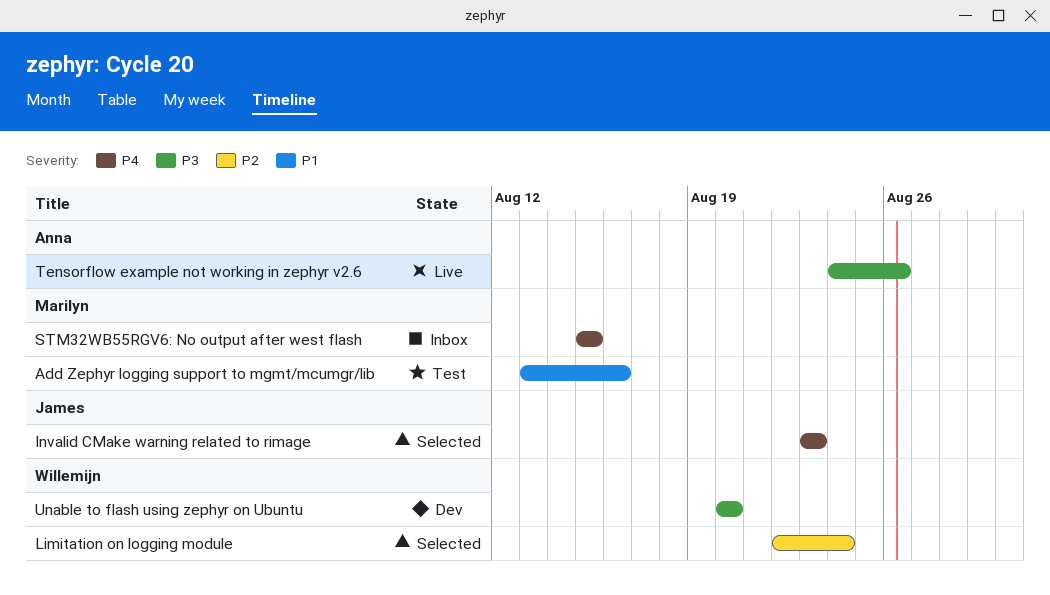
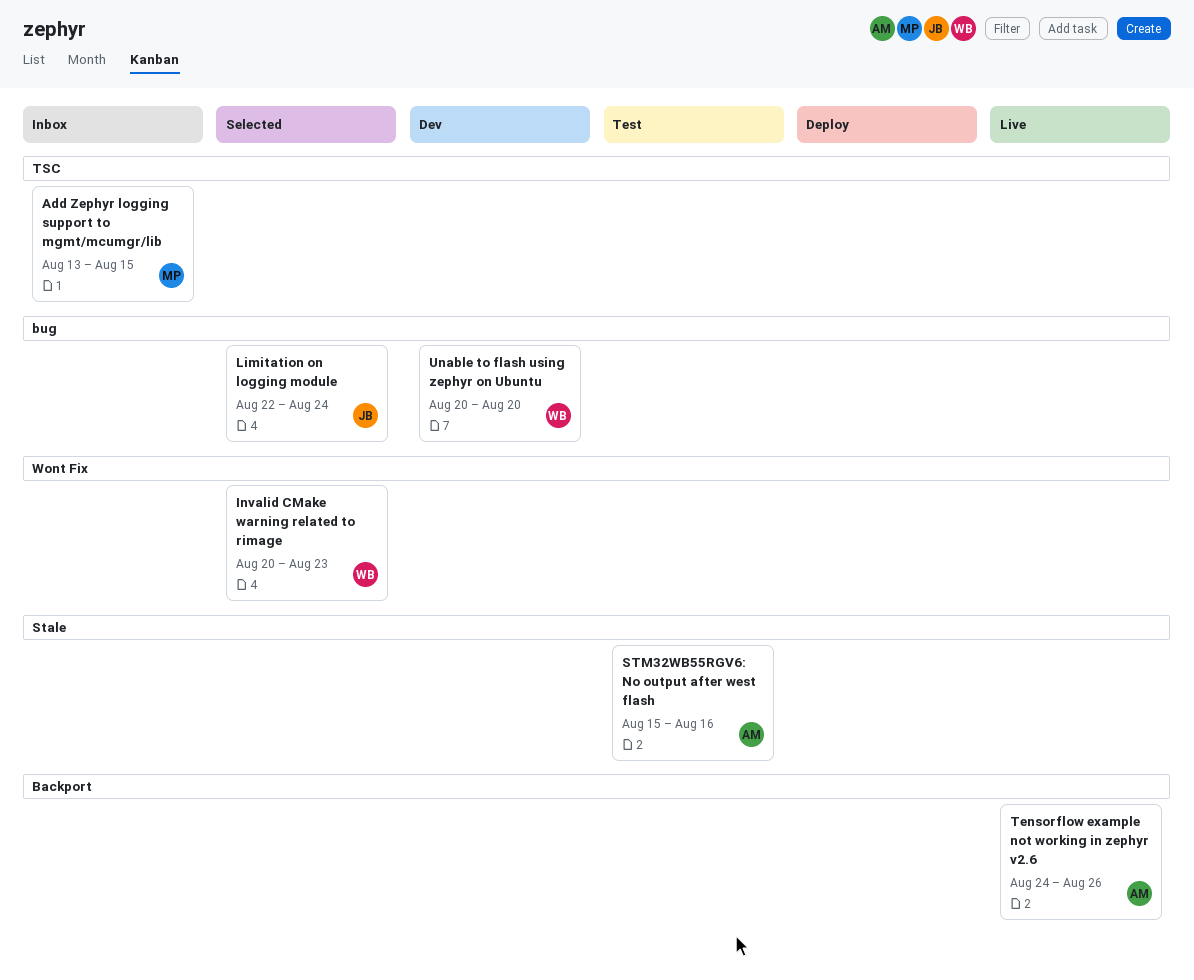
Add Zephyr logging support to mgmt/mcumgr/lib, status: Test -> Inbox
Add Zephyr logging support to mgmt/mcumgr/lib, due: Aug 16 -> Aug 15
Invalid CMake warning related to rimage, owner: James -> Willemijn
Invalid CMake warning related to rimage, start: Aug 23 -> Aug 20
Limitation on logging module, owner: Willemijn -> James
STM32WB55RGV6: No output after west flash, status: Inbox -> Test
STM32WB55RGV6: No output after west flash, owner: Marilyn -> Anna
STM32WB55RGV6: No output after west flash, due: Aug 15 -> Aug 16

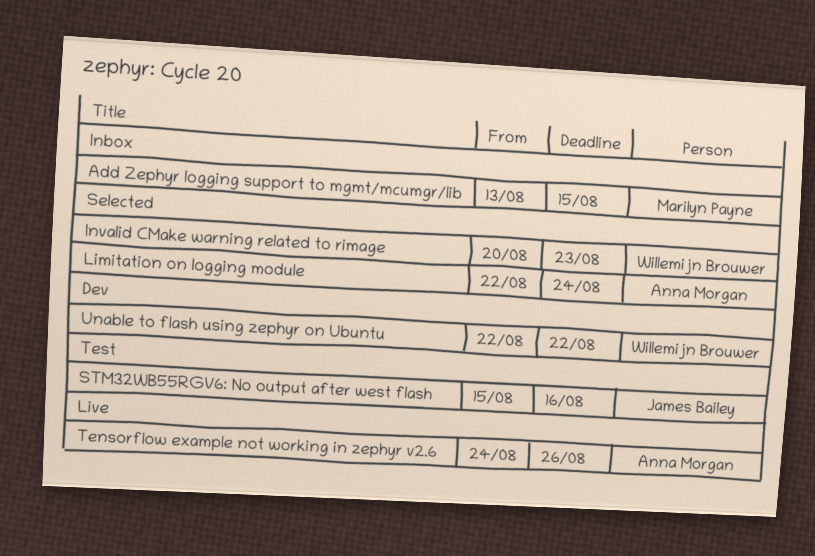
Limitation on logging module, owner: James Bailey -> Anna Morgan
STM32WB55RGV6: No output after west flash, owner: Anna Morgan -> James Bailey
Unable to flash using zephyr on Ubuntu, start: Aug 20 -> Aug 22
Unable to flash using zephyr on Ubuntu, due: Aug 20 -> Aug 22

